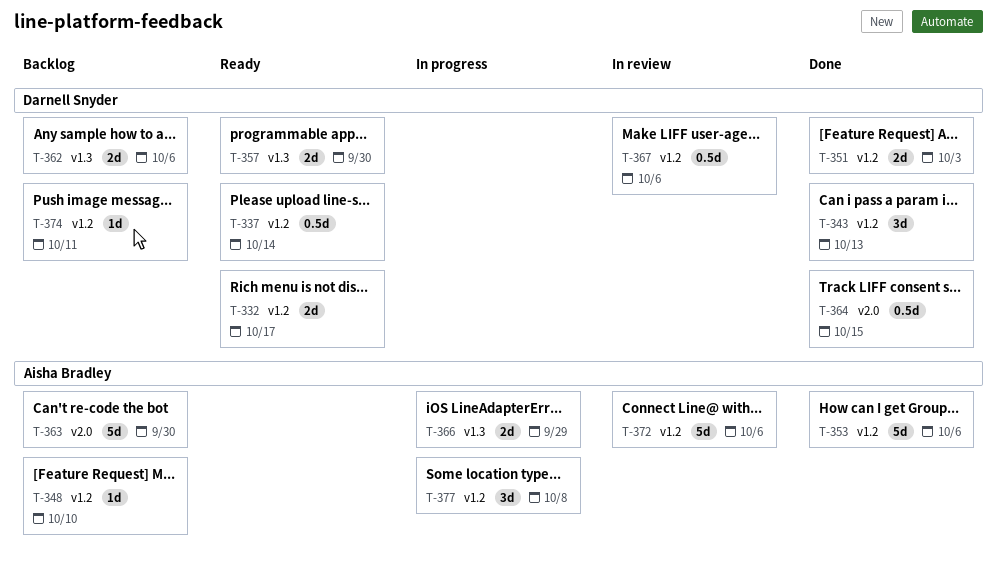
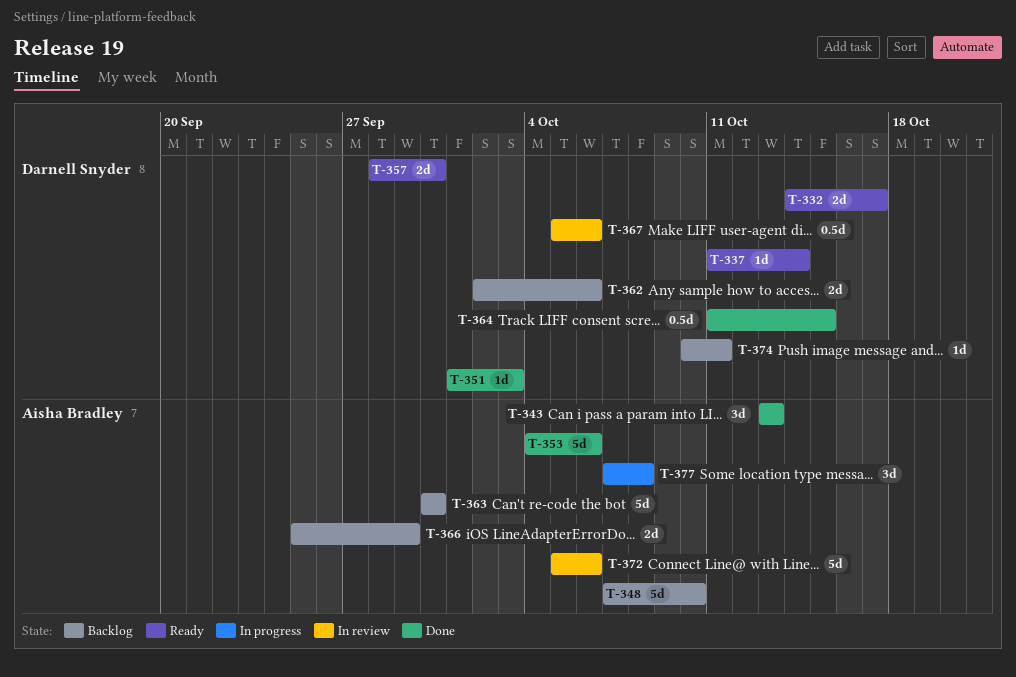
T-337, estimate: 0.5d -> 1d
T-343, owner: Darnell Snyder -> Aisha Bradley
T-348, estimate: 1d -> 5d
T-351, estimate: 2d -> 1d
T-366, status: In progress -> Backlog

